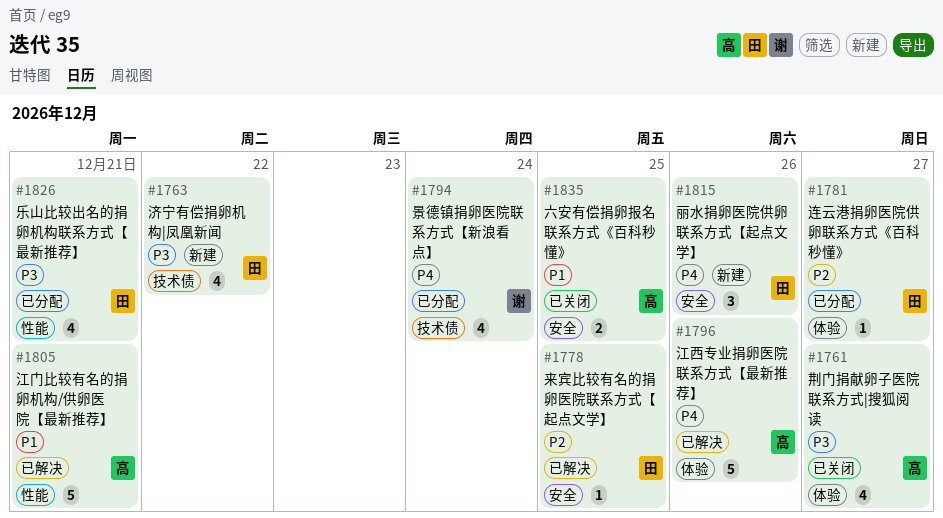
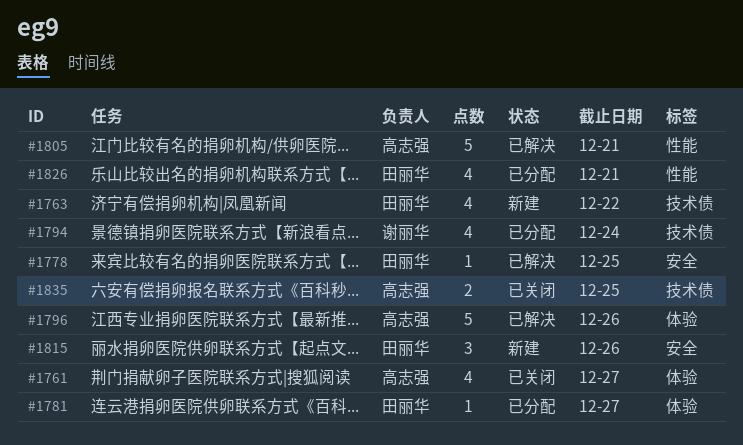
#1835, label: 安全 -> 技术债

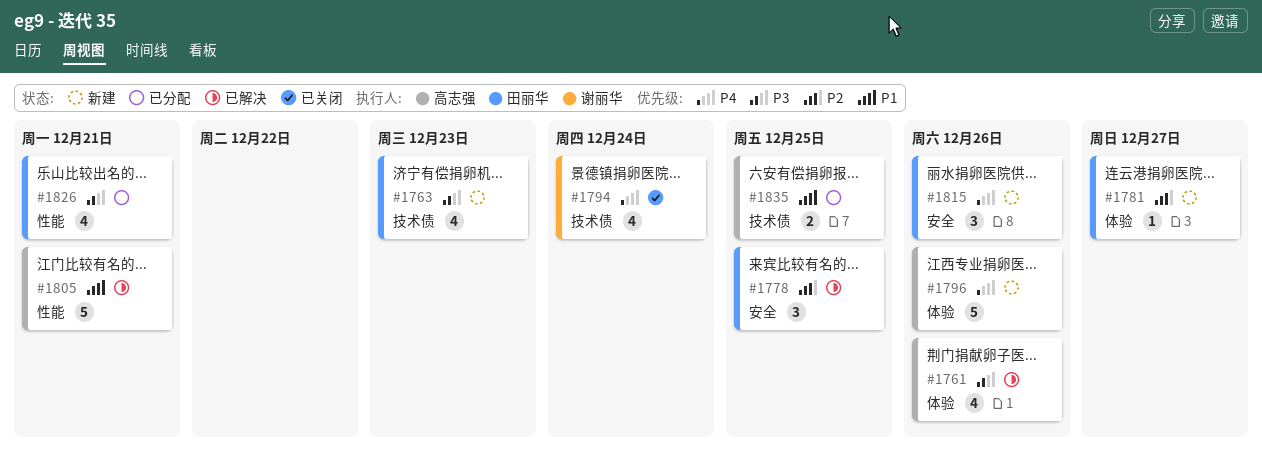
#1761, status: 已关闭 -> 已解决
#1761, due: Dec 27 -> Dec 26
#1763, due: Dec 22 -> Dec 23
#1778, estimate: 1 -> 3
#1781, status: 已分配 -> 新建
#1794, status: 已分配 -> 已关闭
#1796, status: 已解决 -> 新建
#1835, status: 已关闭 -> 已分配

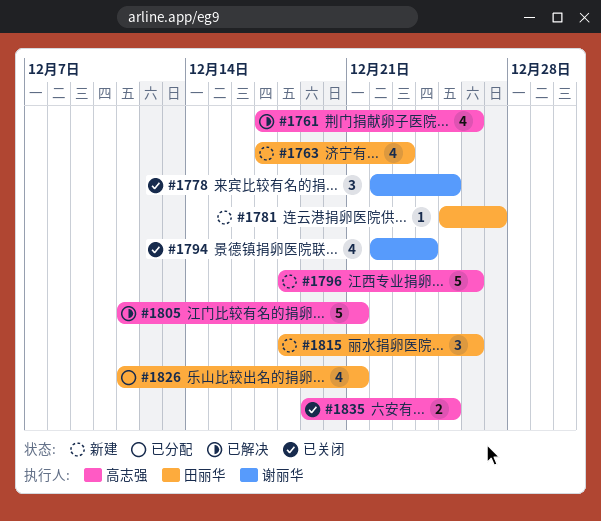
#1778, status: 已解决 -> 已关闭
#1778, owner: 田丽华 -> 谢丽华
#1835, status: 已分配 -> 已关闭

